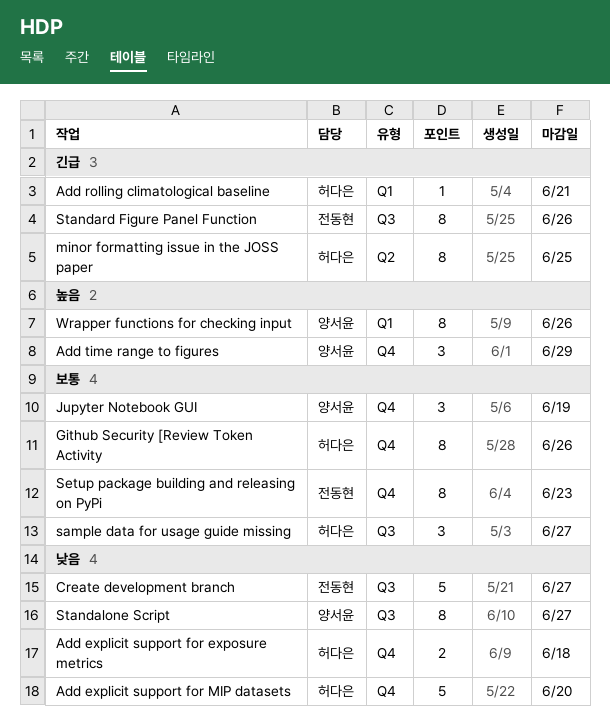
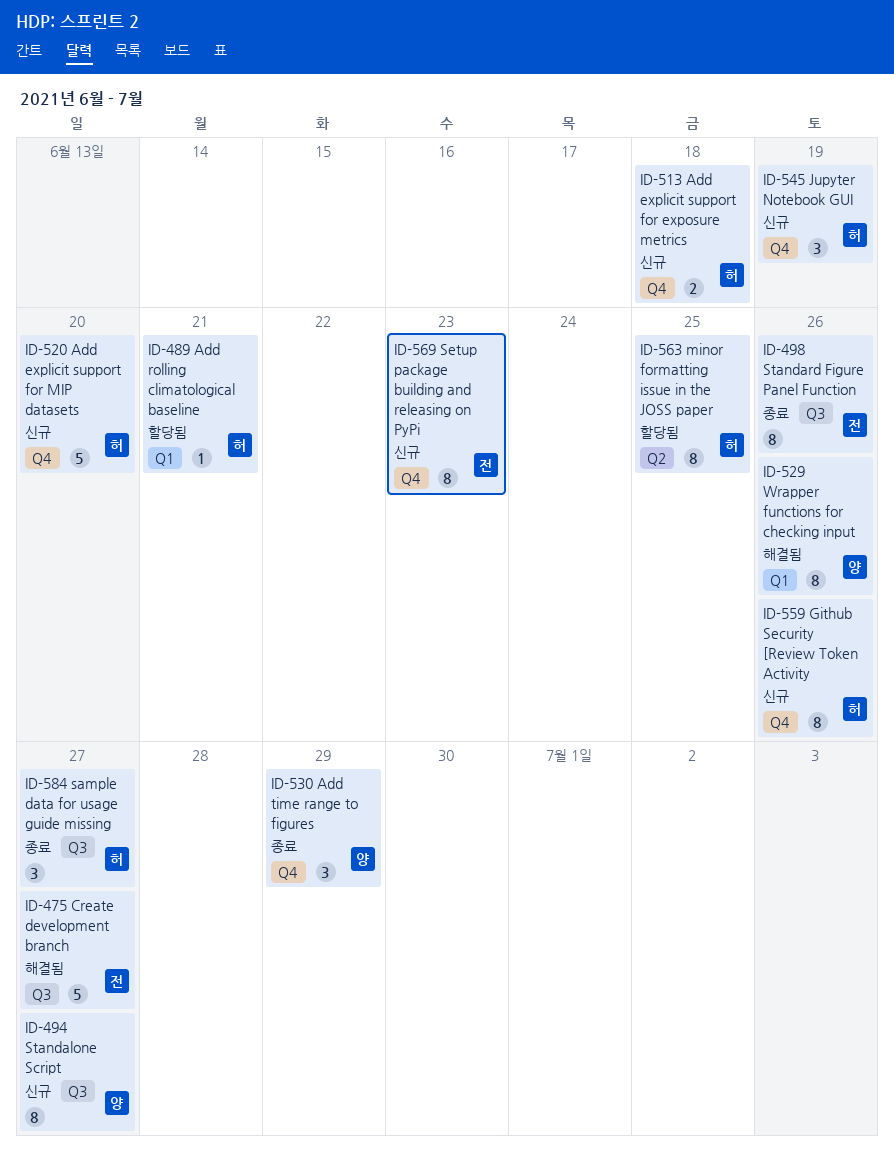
Jupyter Notebook GUI, owner: 양서윤 -> 허다은

